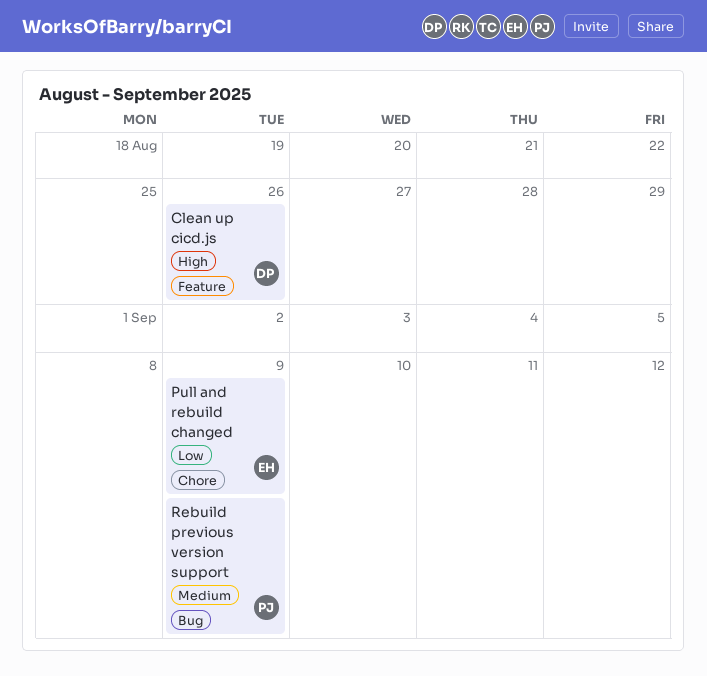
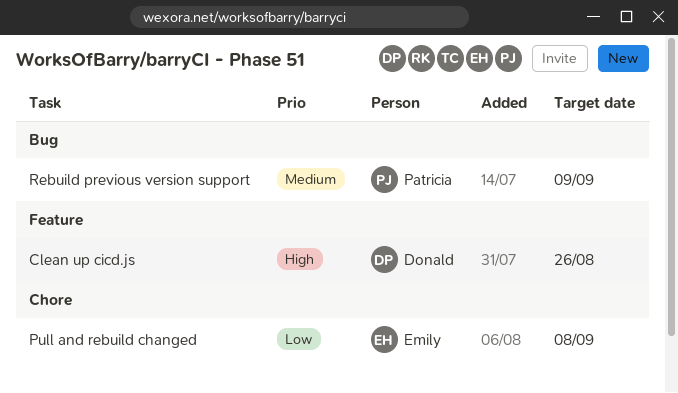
Pull and rebuild changed, due: Sep 9 -> Sep 8

